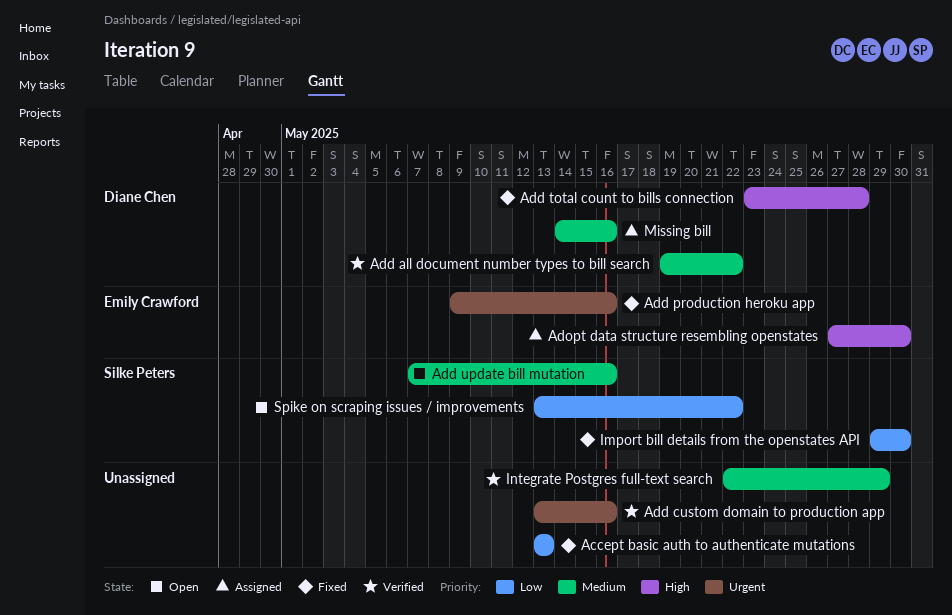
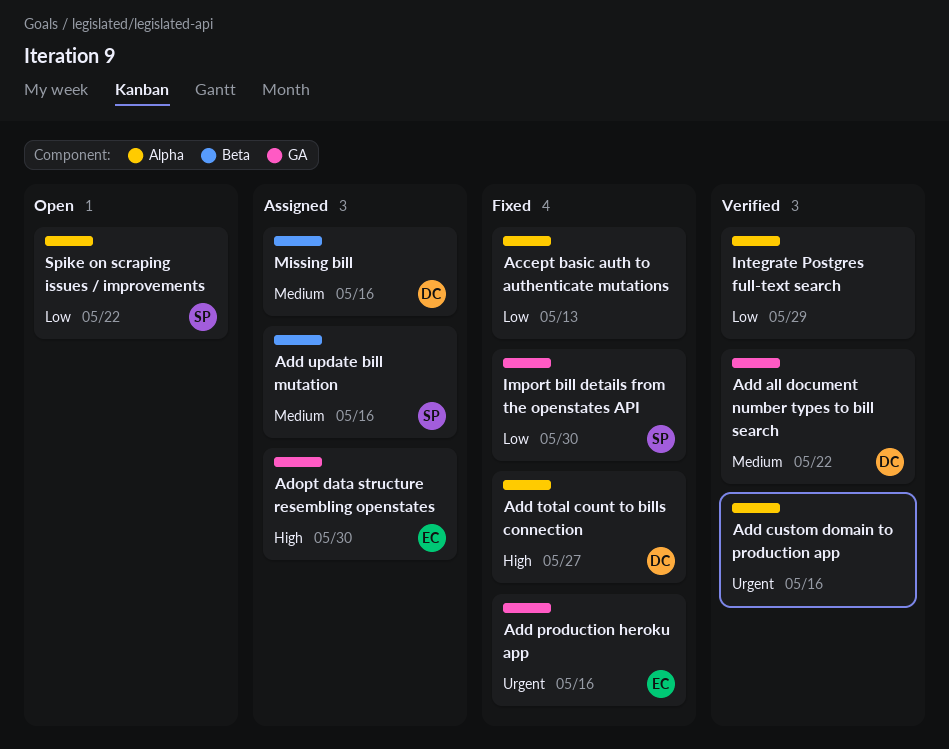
Add total count to bills connection, due: May 28 -> May 27
Add update bill mutation, status: Open -> Assigned
Integrate Postgres full-text search, priority: Medium -> Low

